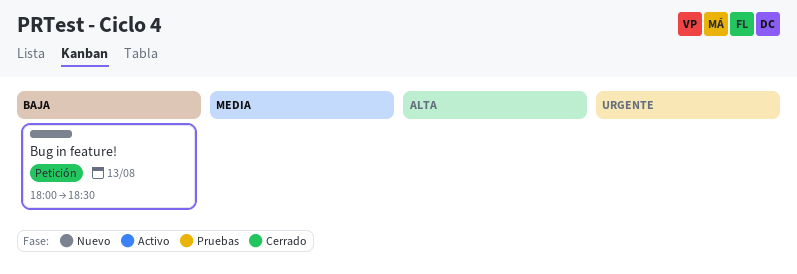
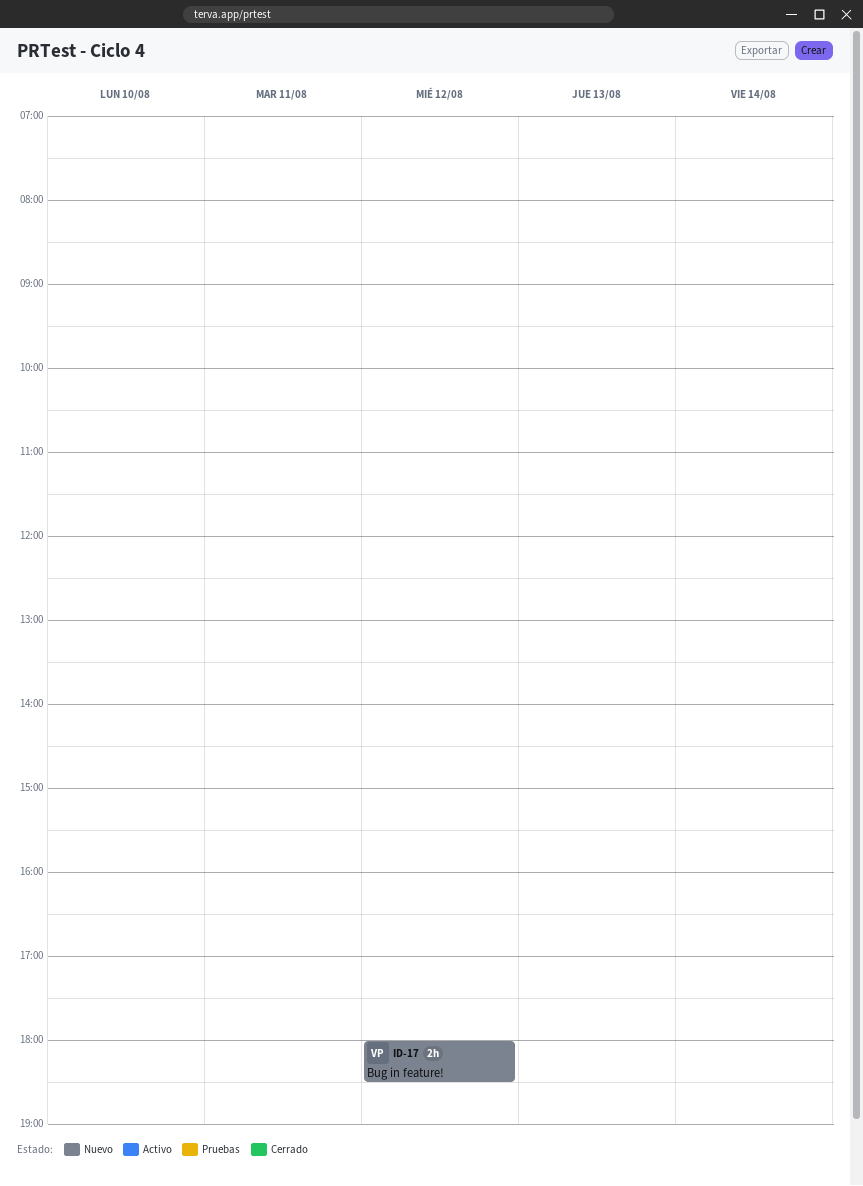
Bug in feature!, day: Aug 13 -> Aug 12

